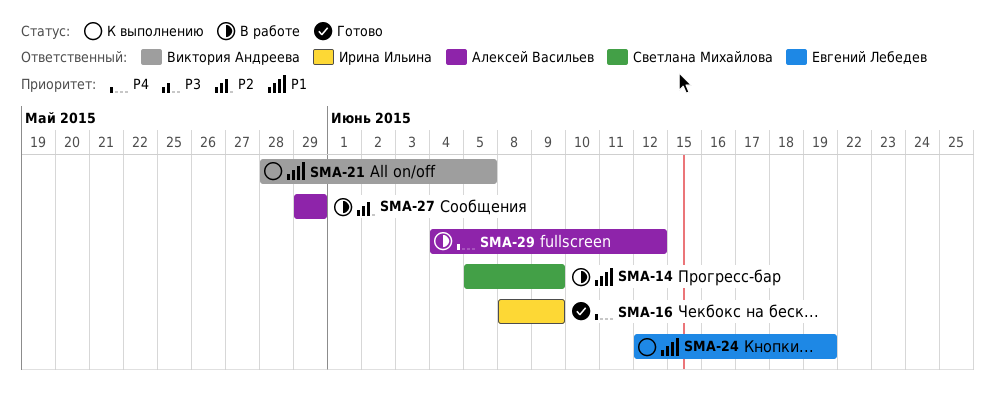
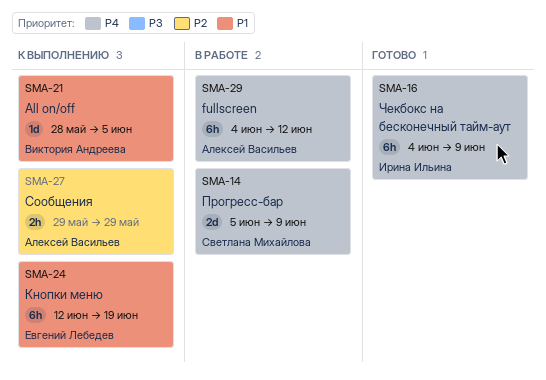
SMA-14, priority: P1 -> P4
SMA-16, start: Jun 8 -> Jun 4
SMA-27, status: В работе -> К выполнению

